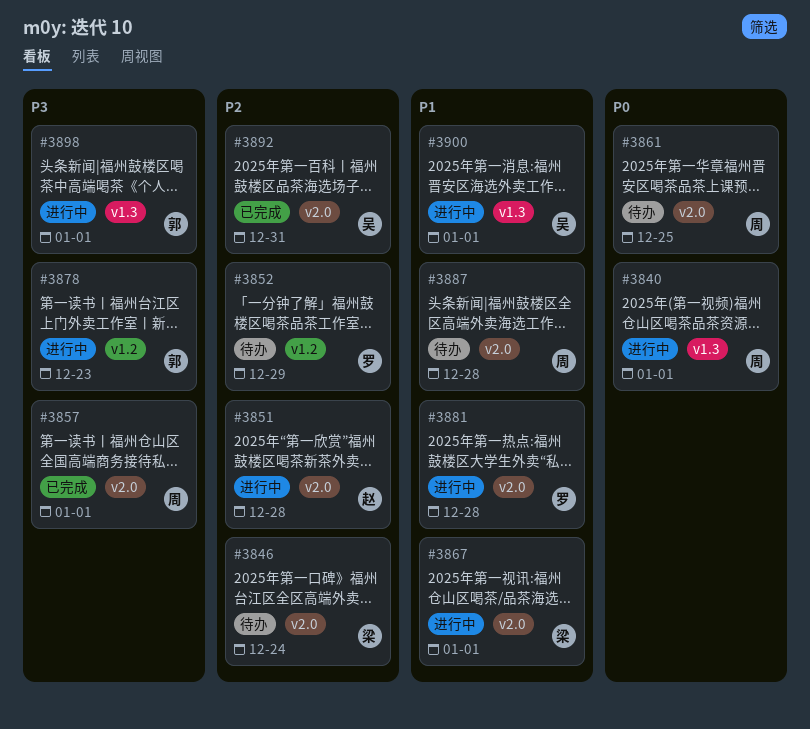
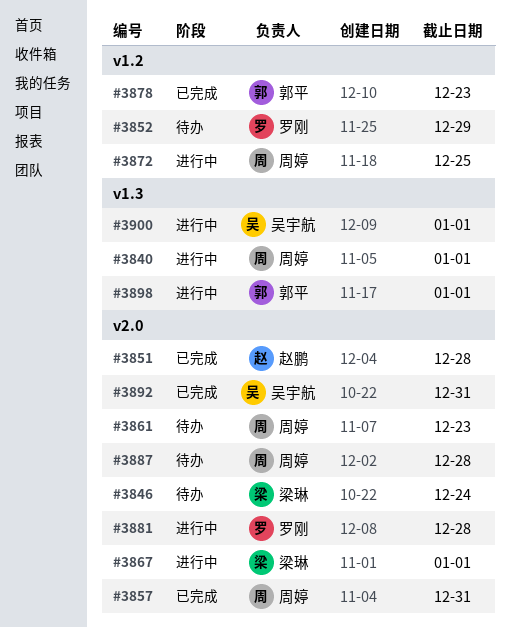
#3851, status: 进行中 -> 已完成
#3857, due: Jan 1 -> Dec 31
#3861, due: Dec 25 -> Dec 23
#3872: none -> present
#3878, status: 进行中 -> 已完成

